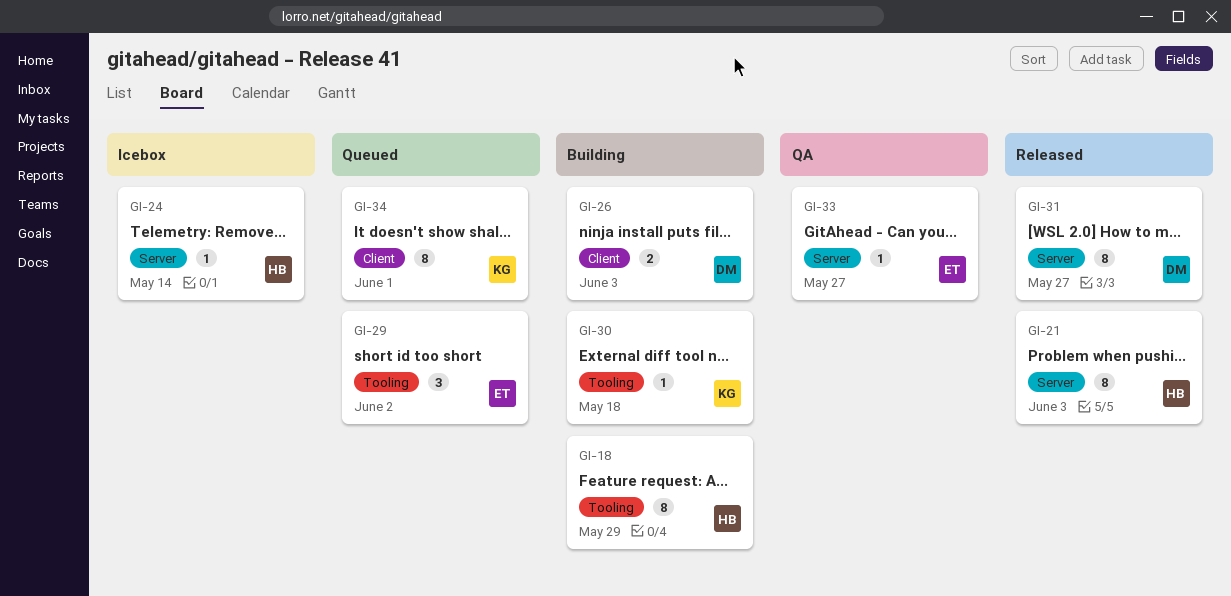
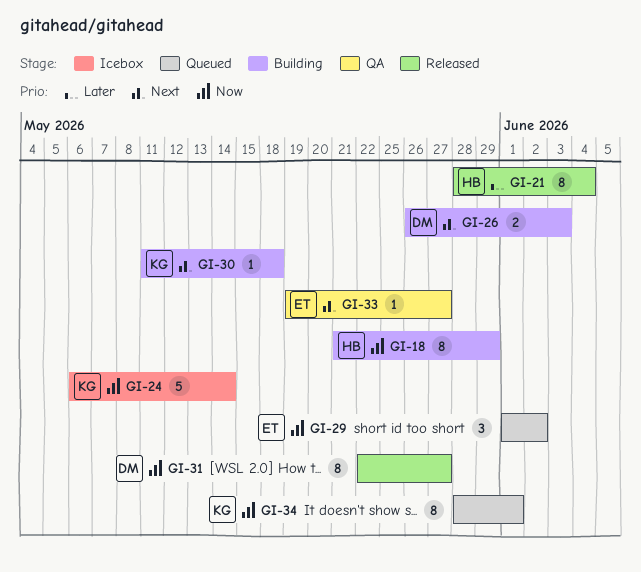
GI-21, due: Jun 3 -> Jun 4
GI-24, owner: HB -> KG
GI-24, estimate: 1 -> 5

